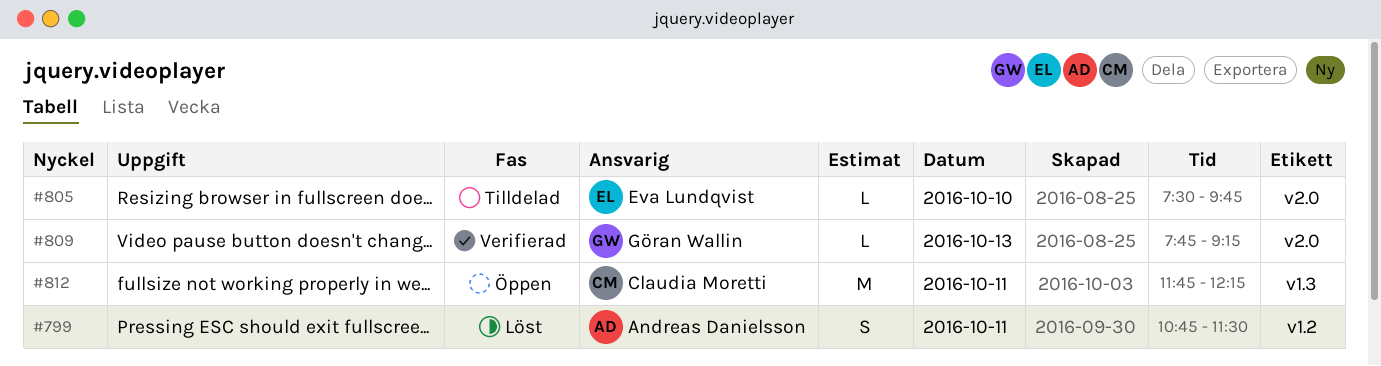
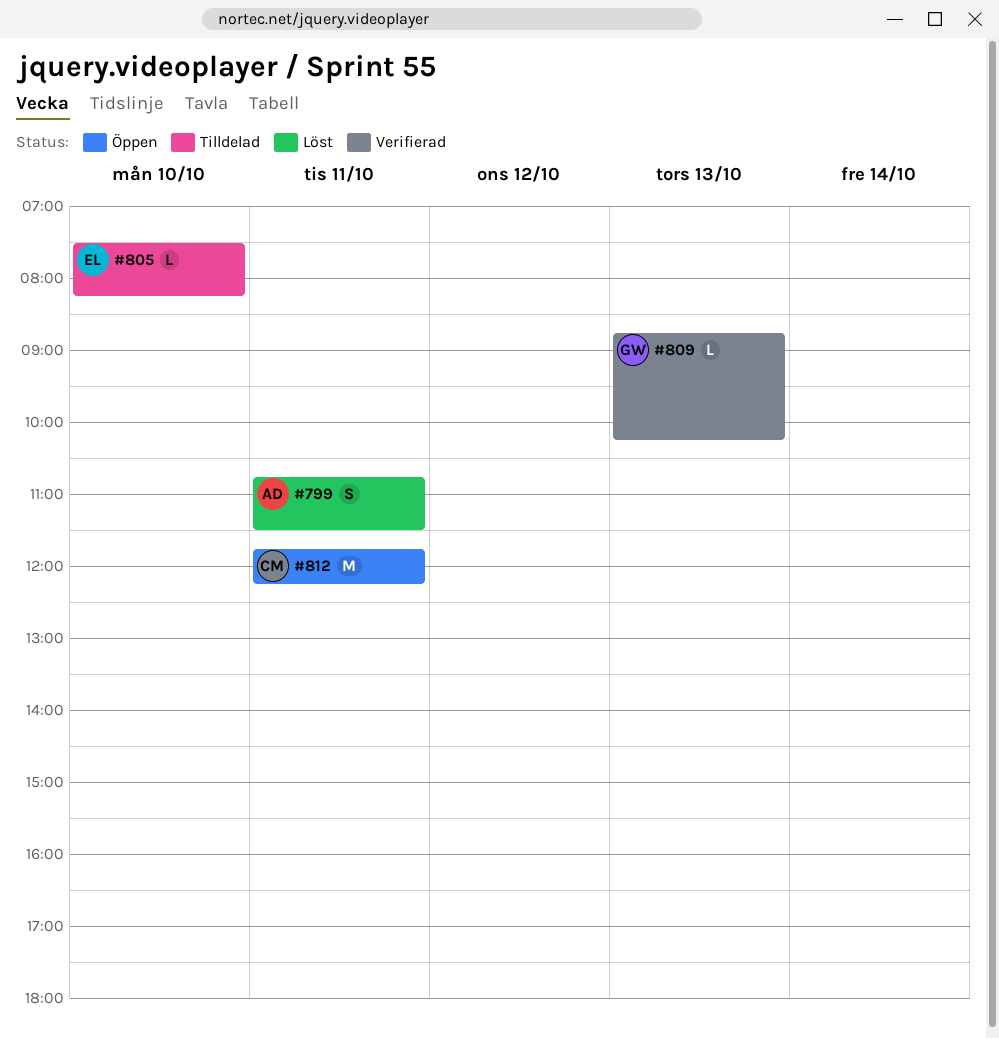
#805, ends: 09:45 -> 08:15
#809, begins: 07:45 -> 08:45
#809, ends: 09:15 -> 10:15

